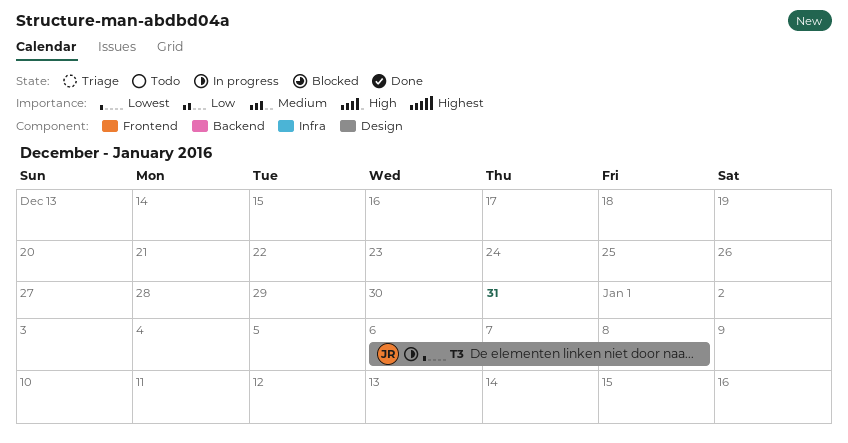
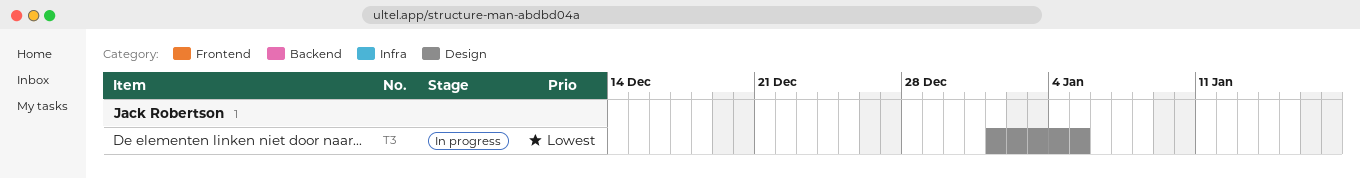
T3, start: Jan 6 -> Jan 1
T3, due: Jan 8 -> Jan 5

